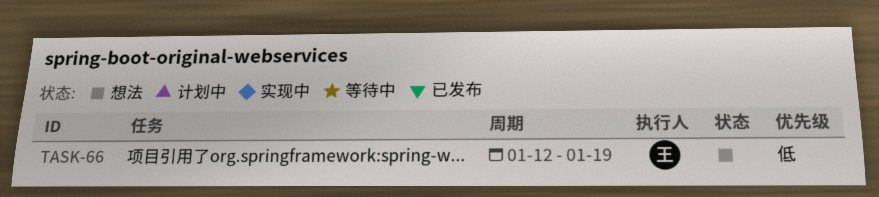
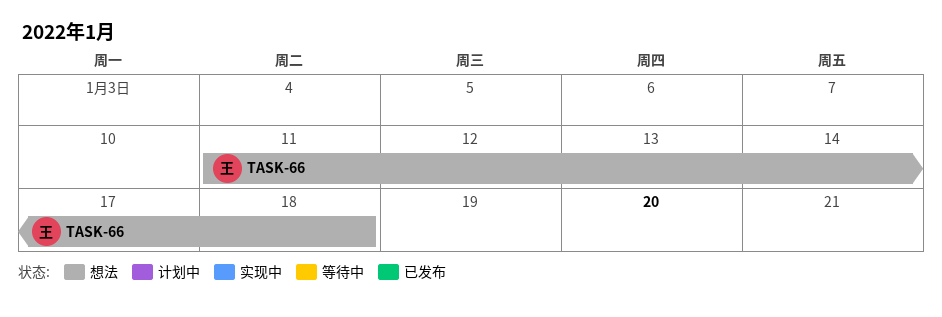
TASK-66, start: Jan 12 -> Jan 11
TASK-66, due: Jan 19 -> Jan 18

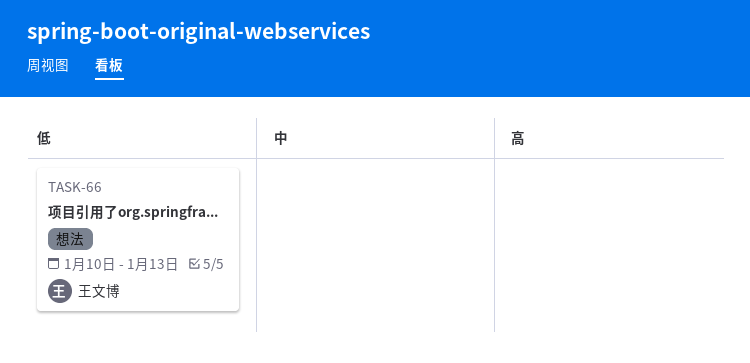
TASK-66, start: Jan 11 -> Jan 10
TASK-66, due: Jan 18 -> Jan 13

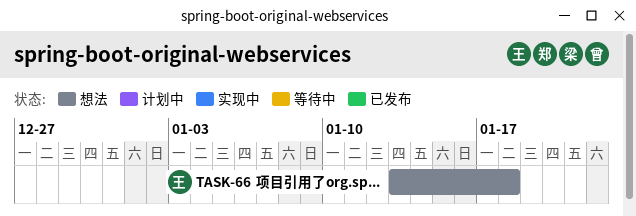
TASK-66, start: Jan 10 -> Jan 13
TASK-66, due: Jan 13 -> Jan 18

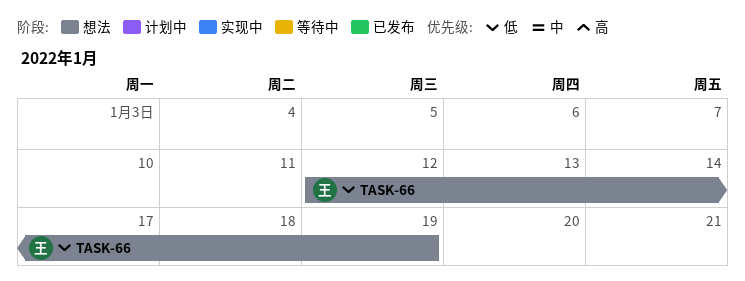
TASK-66, start: Jan 13 -> Jan 12
TASK-66, due: Jan 18 -> Jan 19

